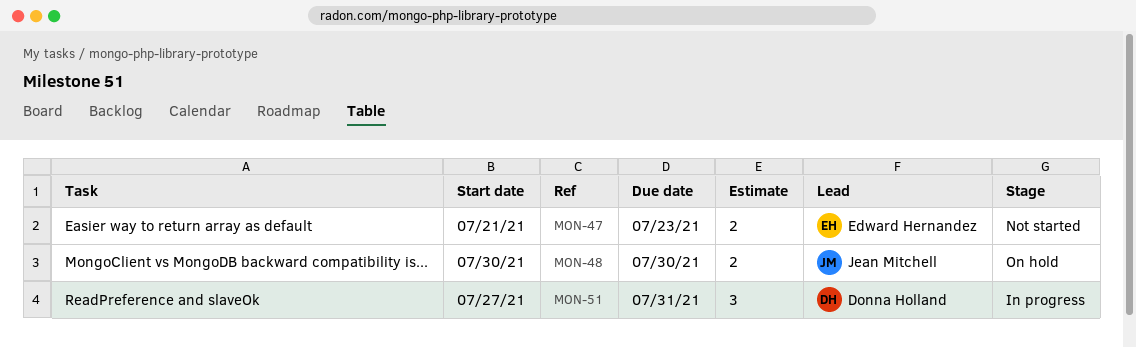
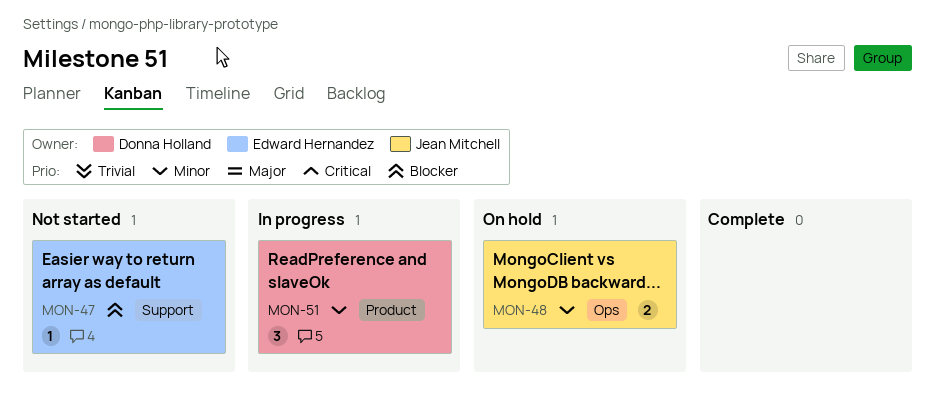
MON-47, estimate: 2 -> 1

